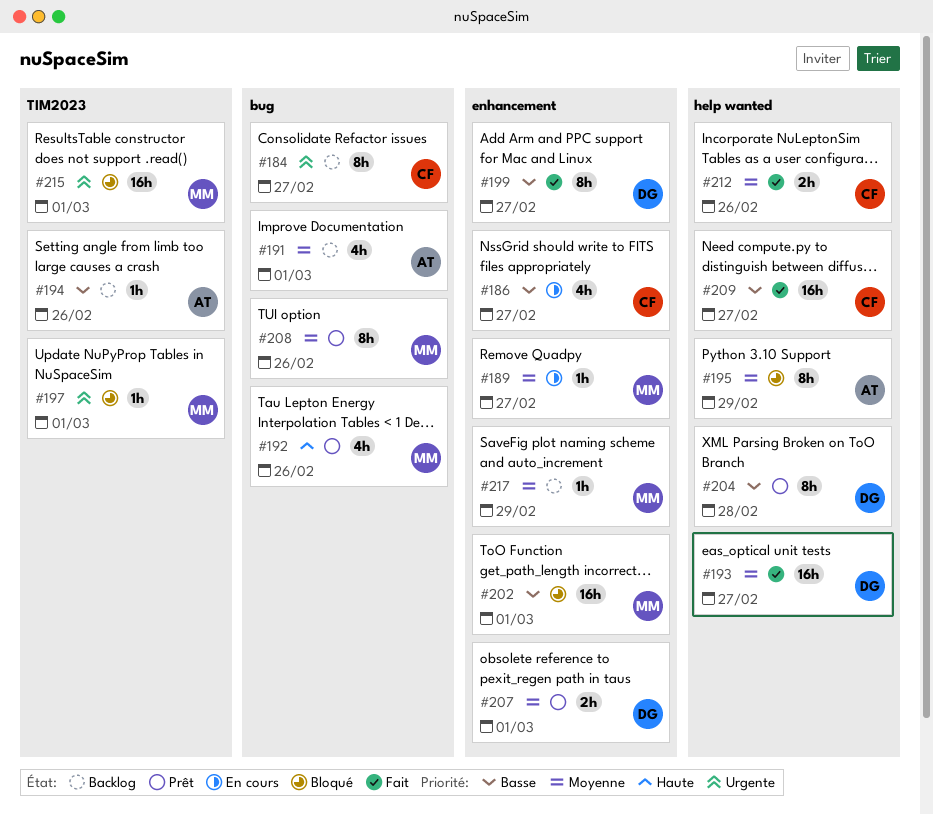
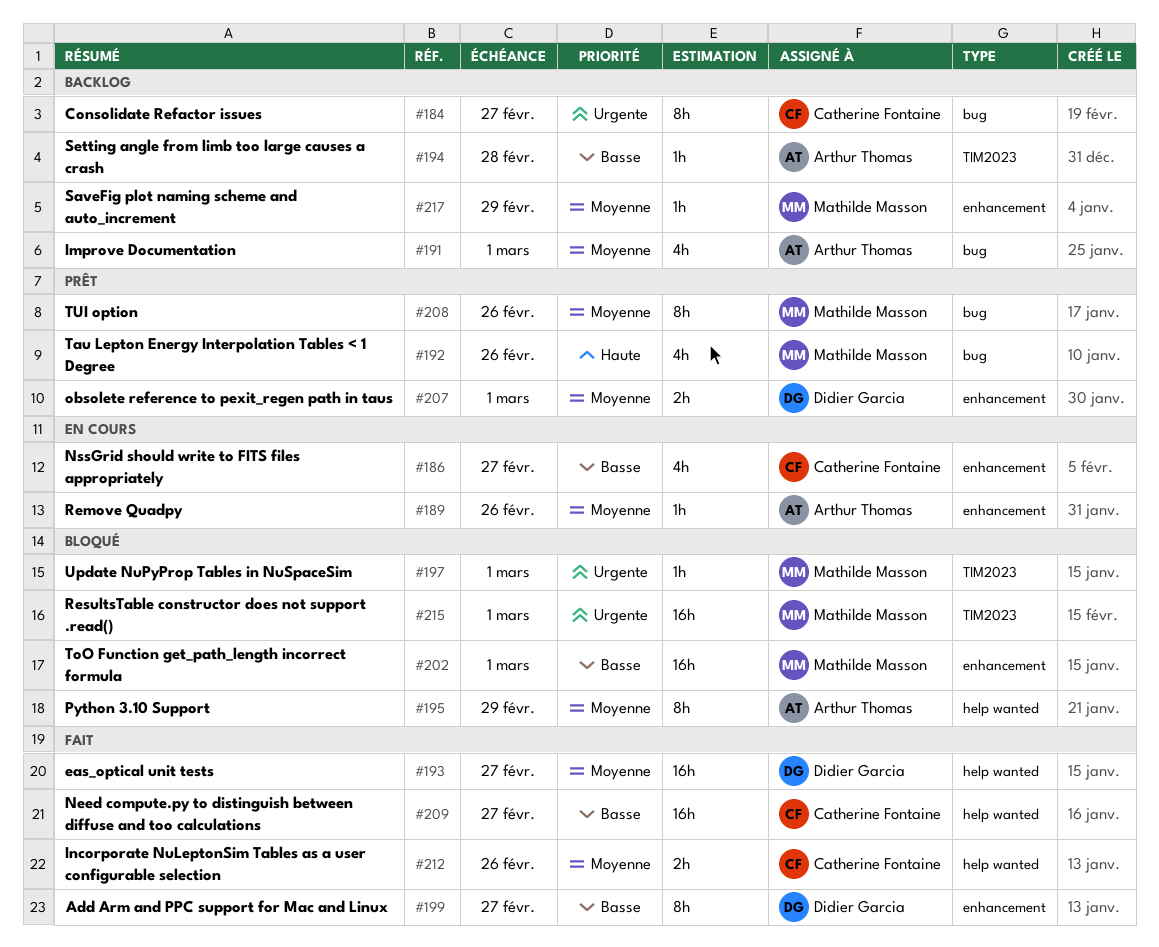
#189, owner: Mathilde Masson -> Arthur Thomas
#189, due: Feb 27 -> Feb 26
#194, due: Feb 26 -> Feb 28
#204: present -> none

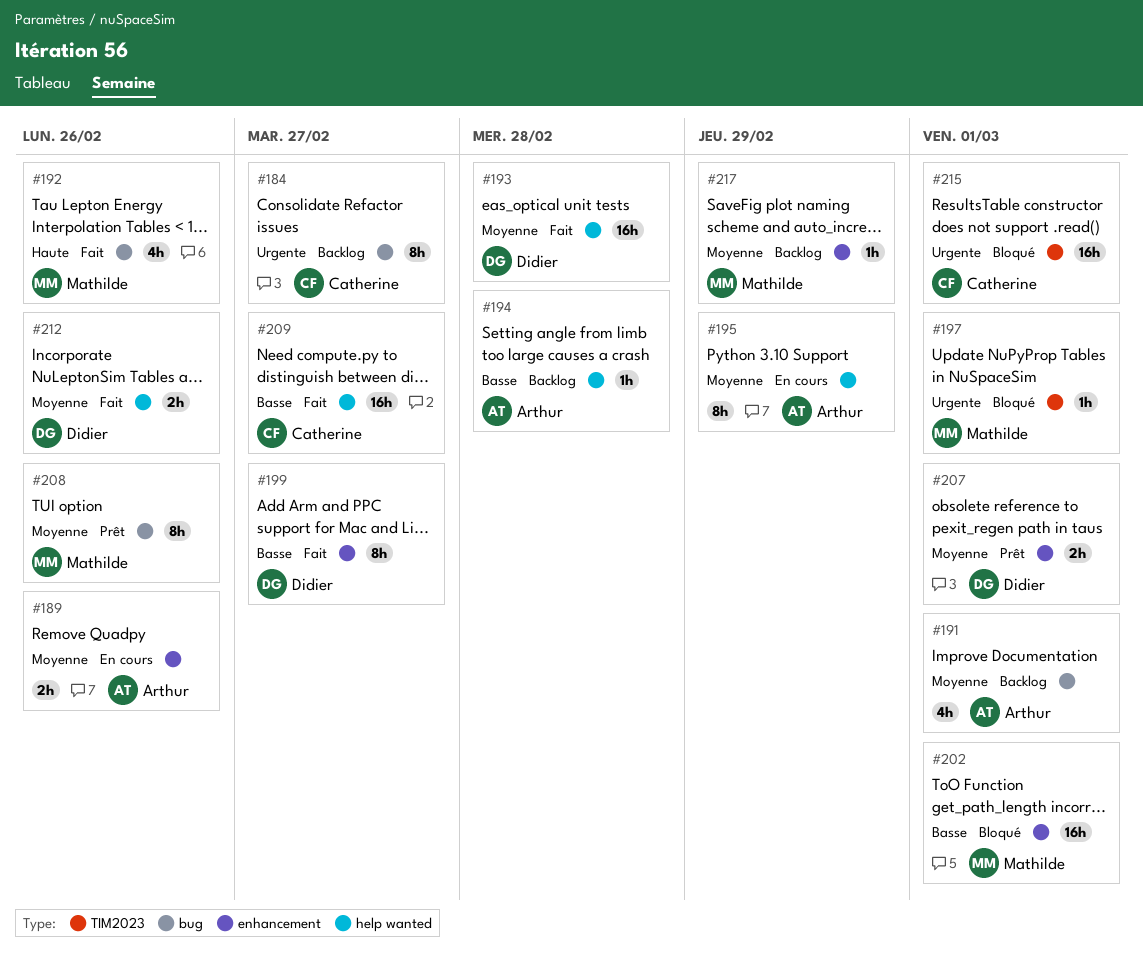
#186: present -> none
#189, estimate: 1h -> 2h
#192, status: Prêt -> Fait
#193, due: Feb 27 -> Feb 28
#194, label: TIM2023 -> help wanted
#195, status: Bloqué -> En cours
#212, owner: Catherine Fontaine -> Didier Garcia
#215, owner: Mathilde Masson -> Catherine Fontaine

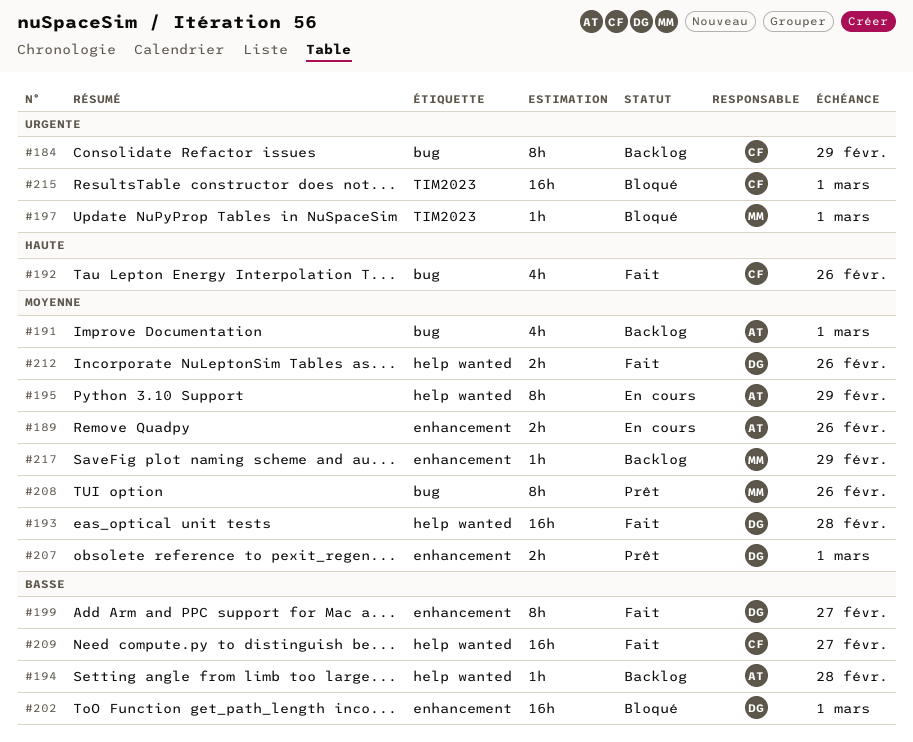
#184, due: Feb 27 -> Feb 29
#192, owner: Mathilde -> Catherine
#202, owner: Mathilde -> Didier

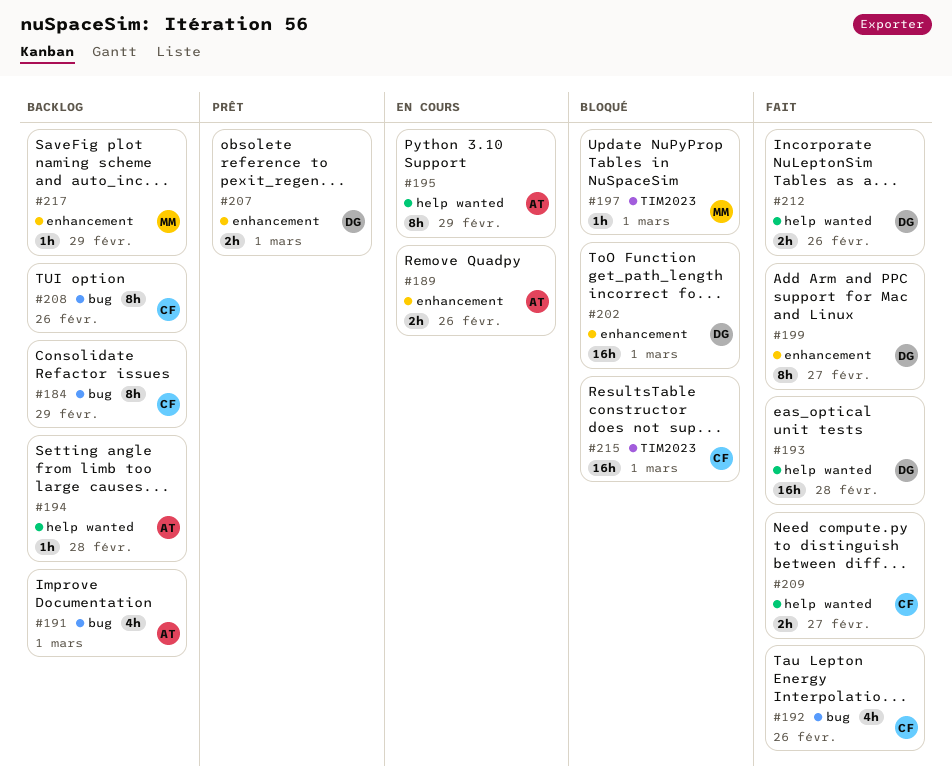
#208, status: Prêt -> Backlog
#208, owner: MM -> CF
#209, estimate: 16h -> 2h

